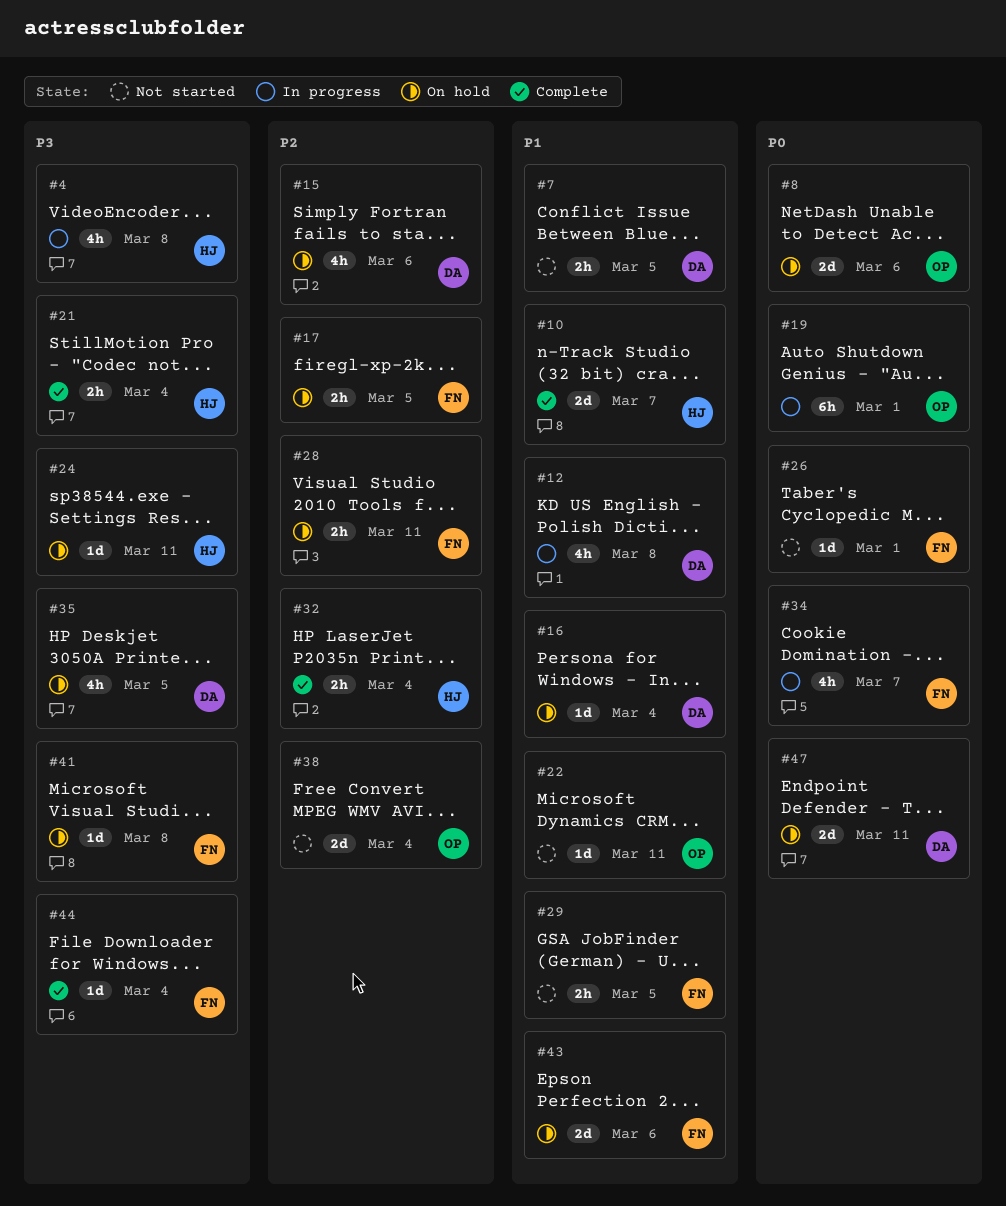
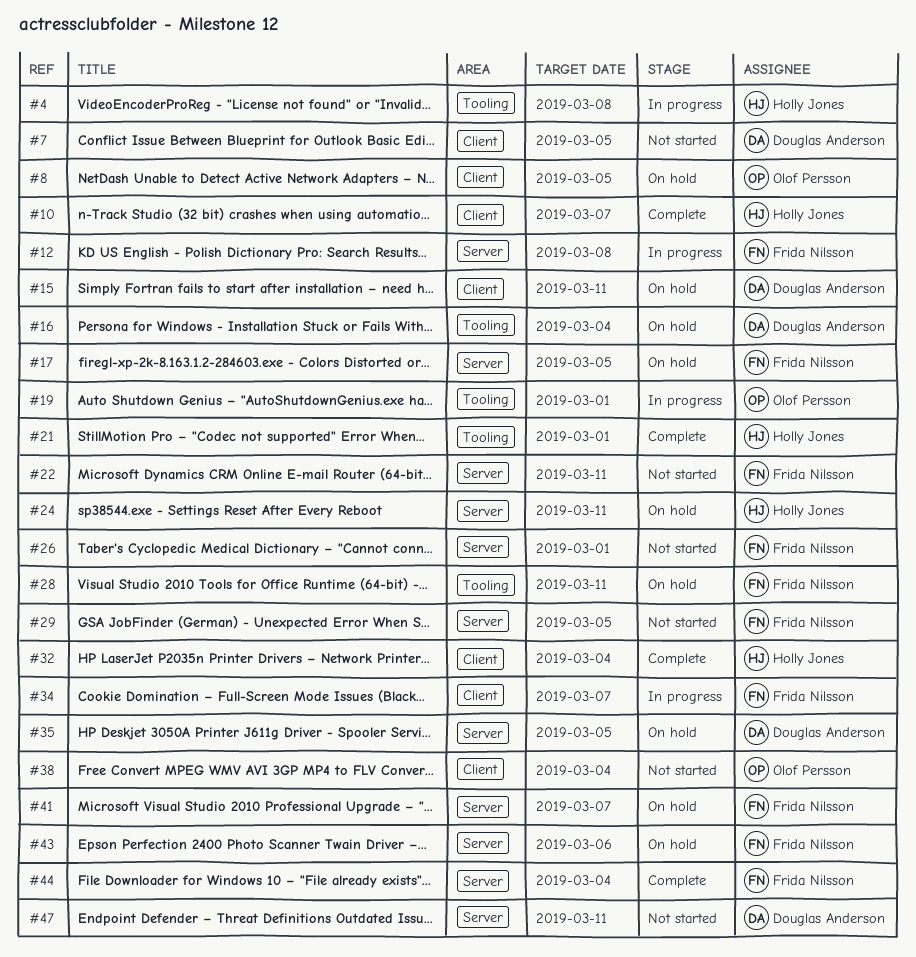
#8, due: Mar 6 -> Mar 5
#12, owner: Douglas Anderson -> Frida Nilsson
#15, due: Mar 6 -> Mar 11
#21, due: Mar 4 -> Mar 1
#22, owner: Olof Persson -> Frida Nilsson
#41, due: Mar 8 -> Mar 7
#47, status: On hold -> Not started

